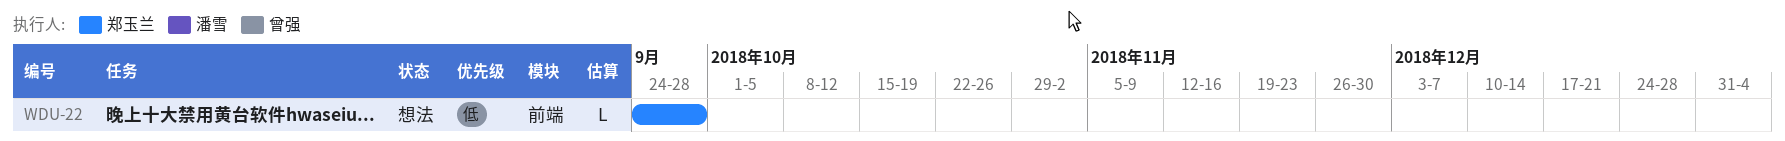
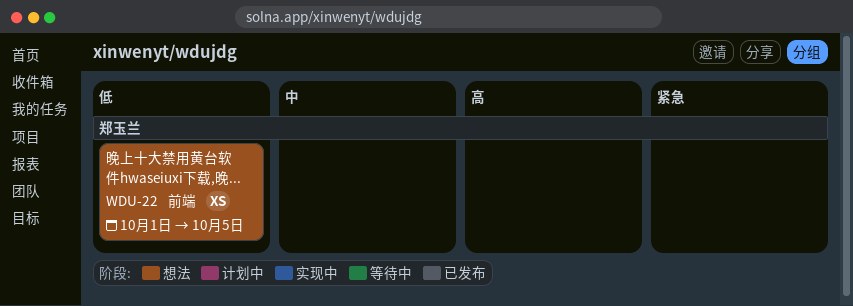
WDU-22, estimate: L -> XS
WDU-22, start: Sep 24 -> Oct 1
WDU-22, due: Sep 28 -> Oct 5

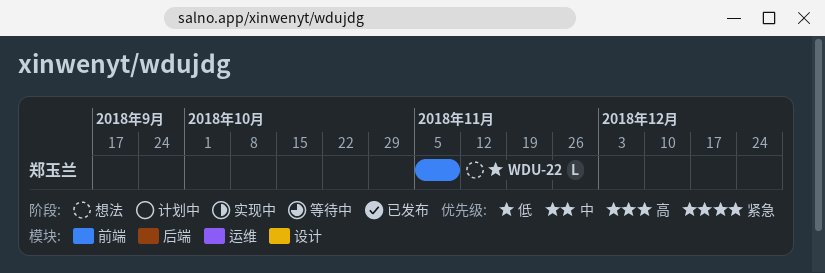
WDU-22, estimate: XS -> L
WDU-22, start: Oct 1 -> Nov 5
WDU-22, due: Oct 5 -> Nov 9

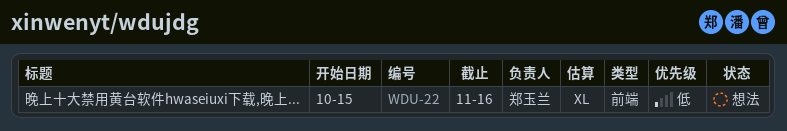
WDU-22, estimate: L -> XL
WDU-22, start: Nov 5 -> Oct 15
WDU-22, due: Nov 9 -> Nov 16

